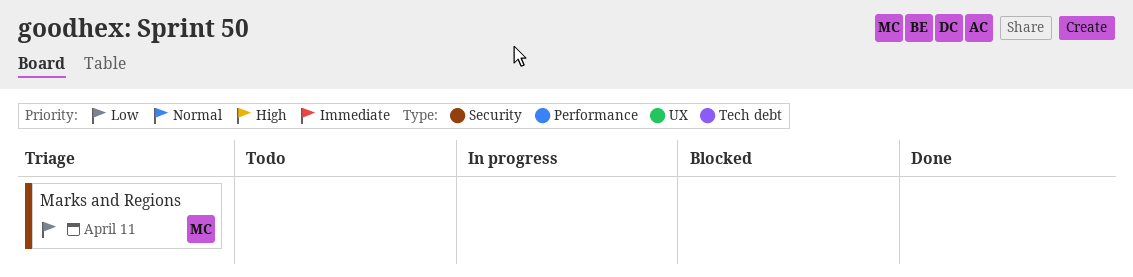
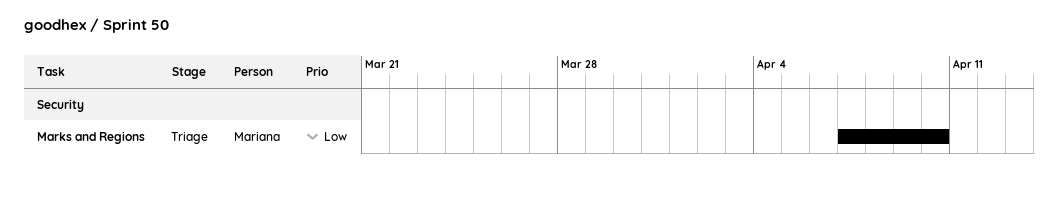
Marks and Regions, due: Apr 11 -> Apr 10

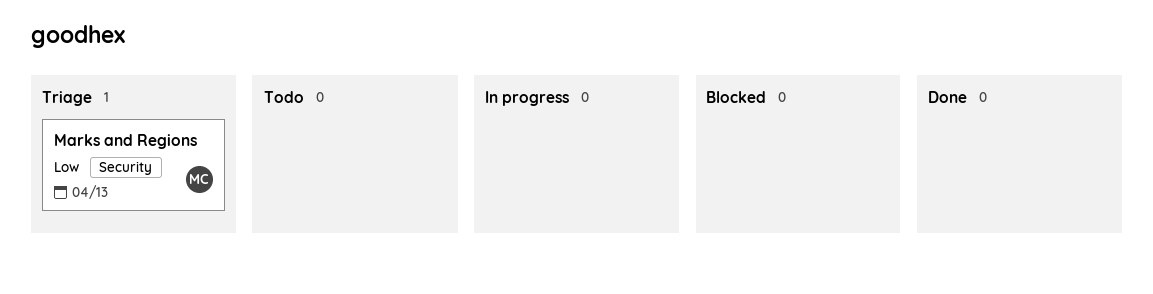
Marks and Regions, due: Apr 10 -> Apr 13

